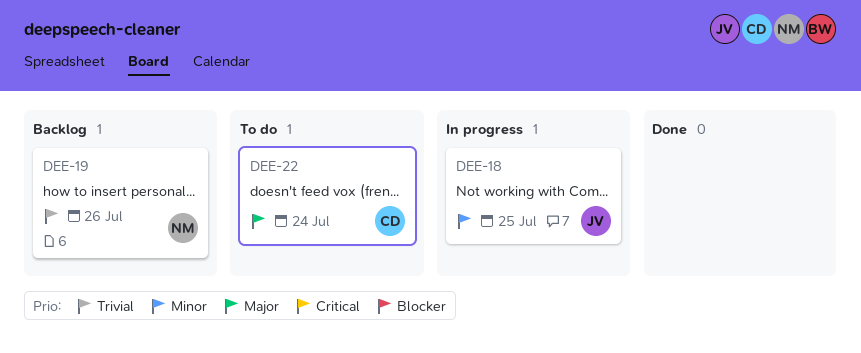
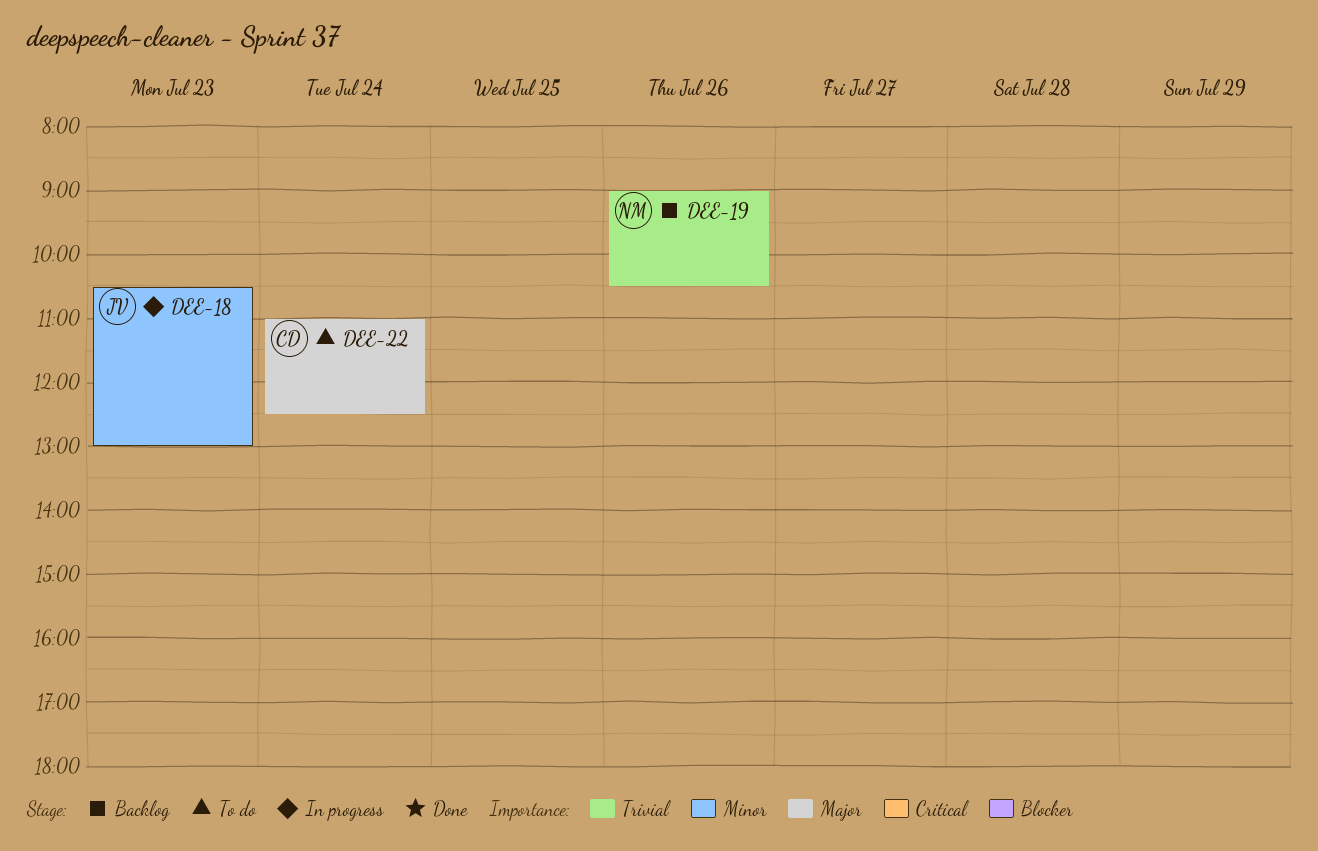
DEE-18, day: Jul 25 -> Jul 23

